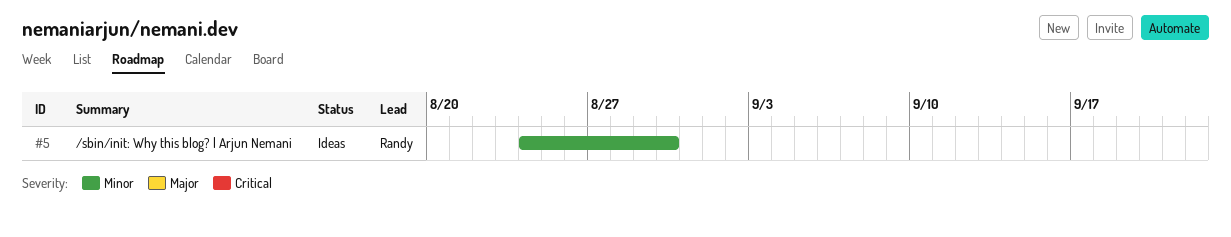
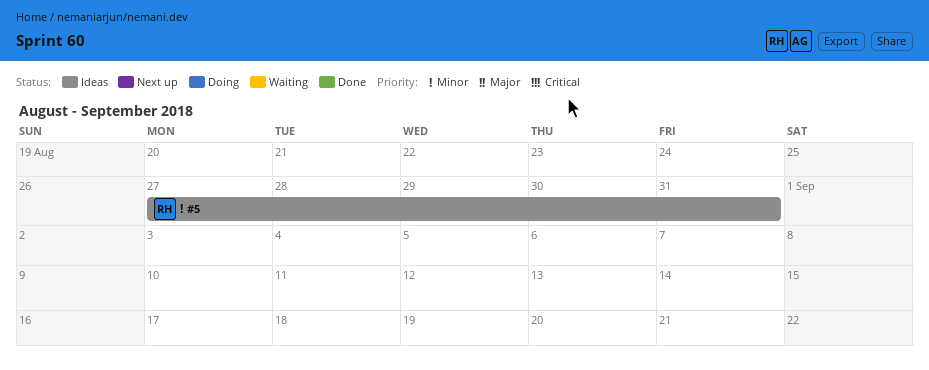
#5, start: Aug 24 -> Aug 27
#5, due: Aug 30 -> Aug 31

